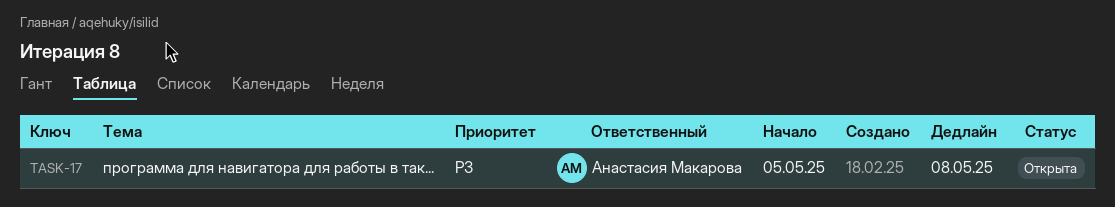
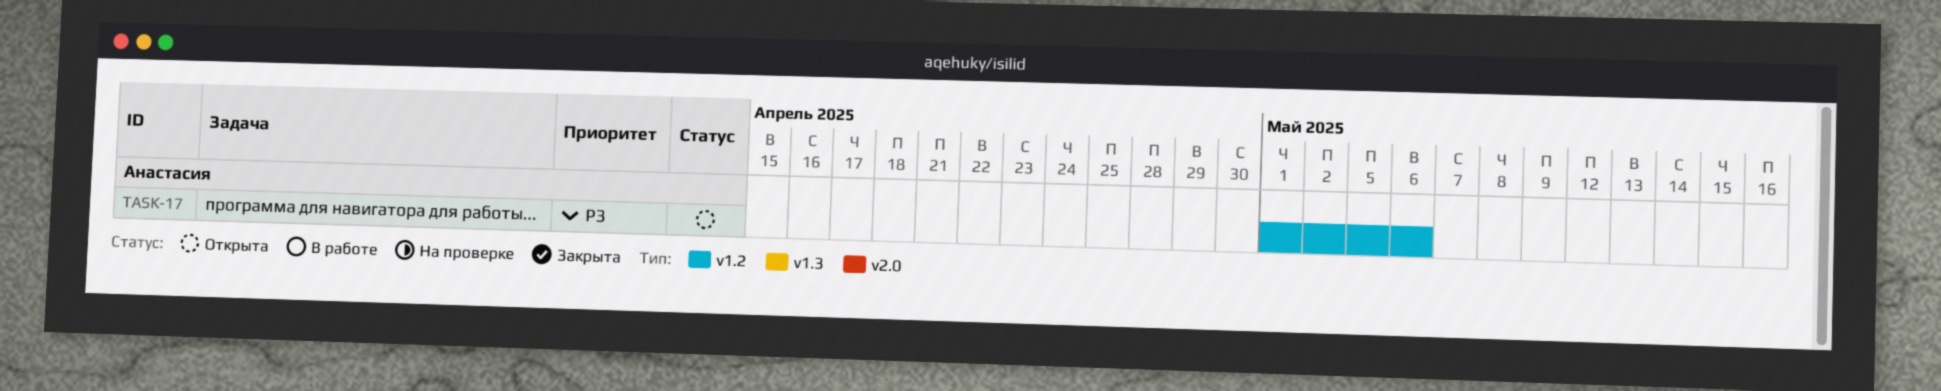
TASK-17, start: May 5 -> May 1
TASK-17, due: May 8 -> May 6

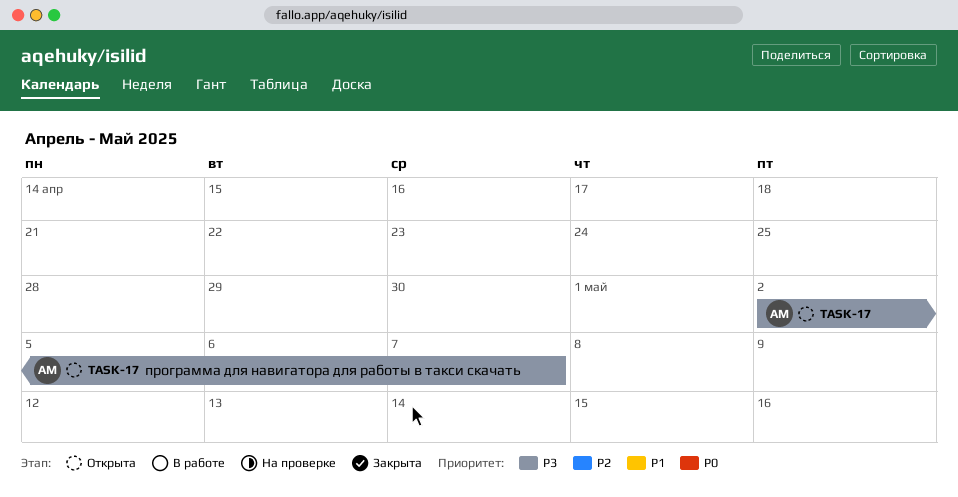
TASK-17, start: May 1 -> May 2
TASK-17, due: May 6 -> May 7

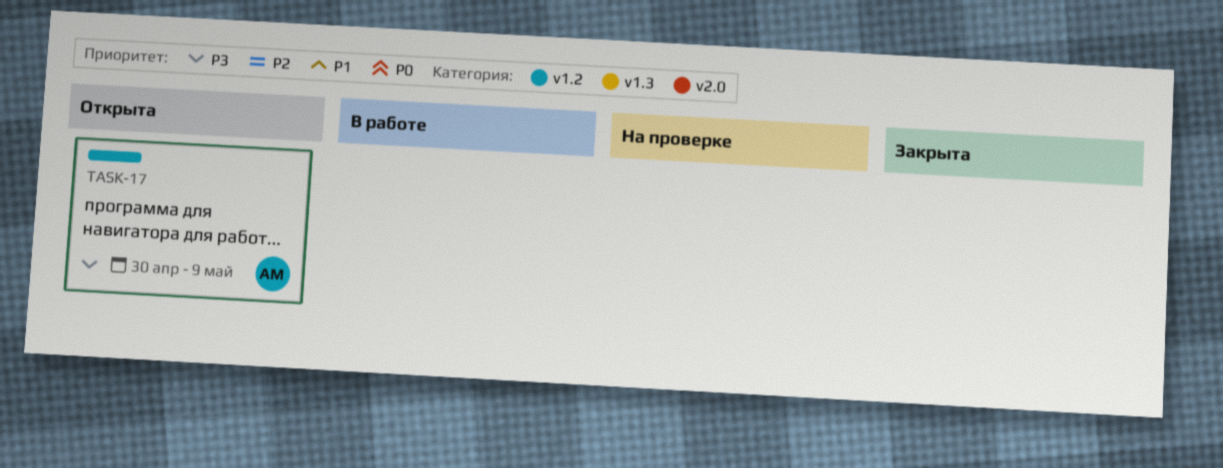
TASK-17, start: May 2 -> Apr 30
TASK-17, due: May 7 -> May 9

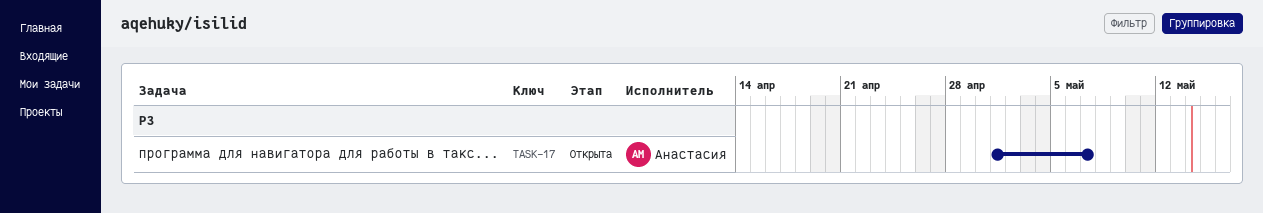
TASK-17, start: Apr 30 -> May 1
TASK-17, due: May 9 -> May 7

